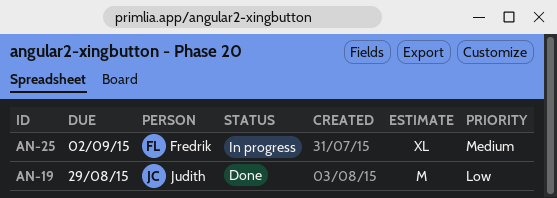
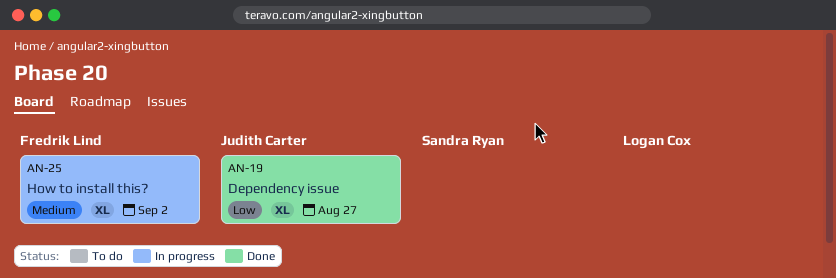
AN-19, estimate: M -> XL
AN-19, due: Aug 29 -> Aug 27

